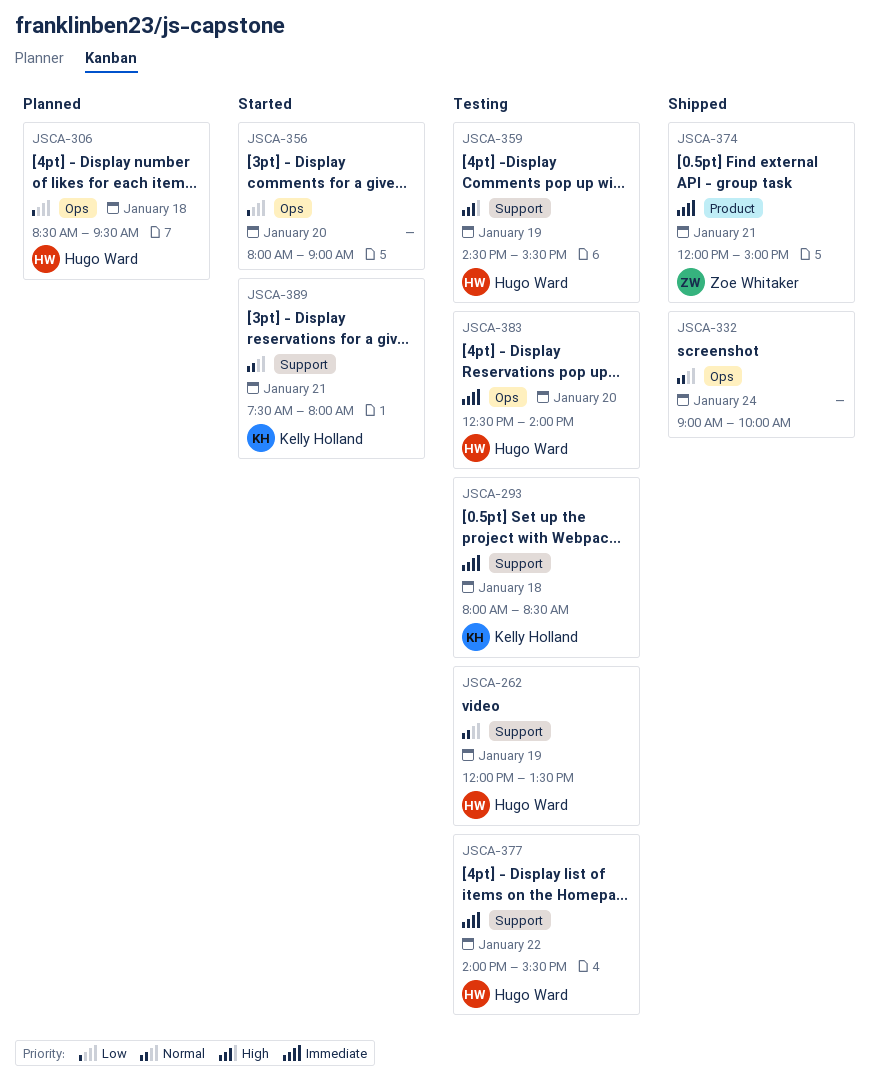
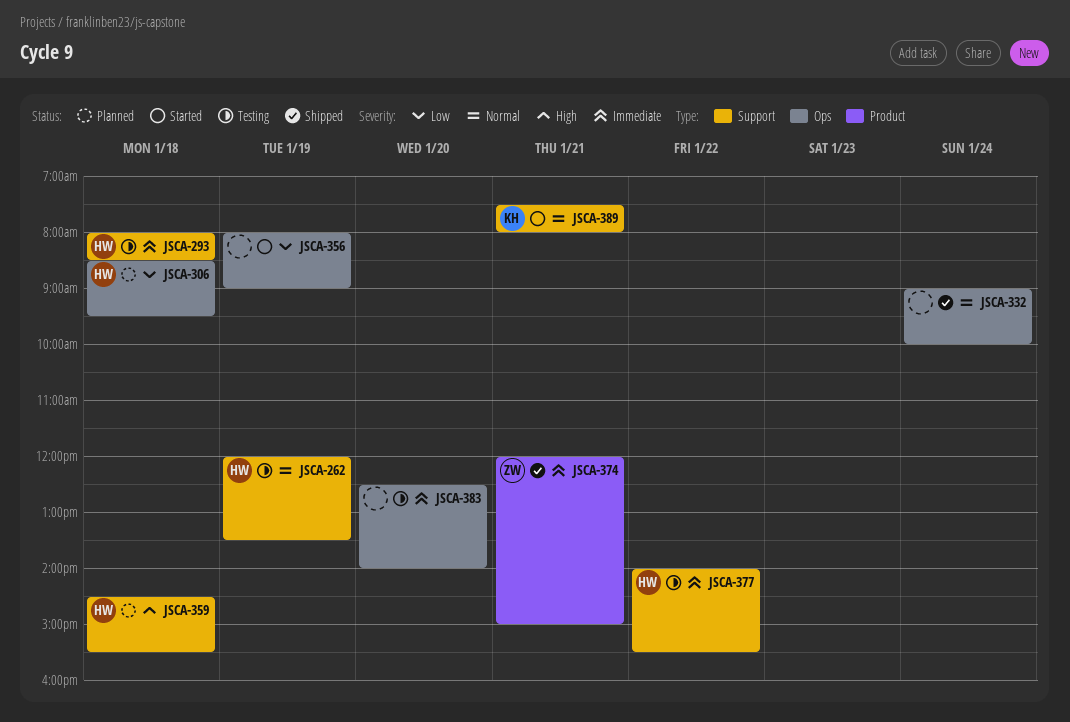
JSCA-293, owner: Kelly Holland -> Hugo Ward
JSCA-356, day: Jan 20 -> Jan 19
JSCA-359, status: Testing -> Planned
JSCA-359, day: Jan 19 -> Jan 18
JSCA-383, owner: Hugo Ward -> none

